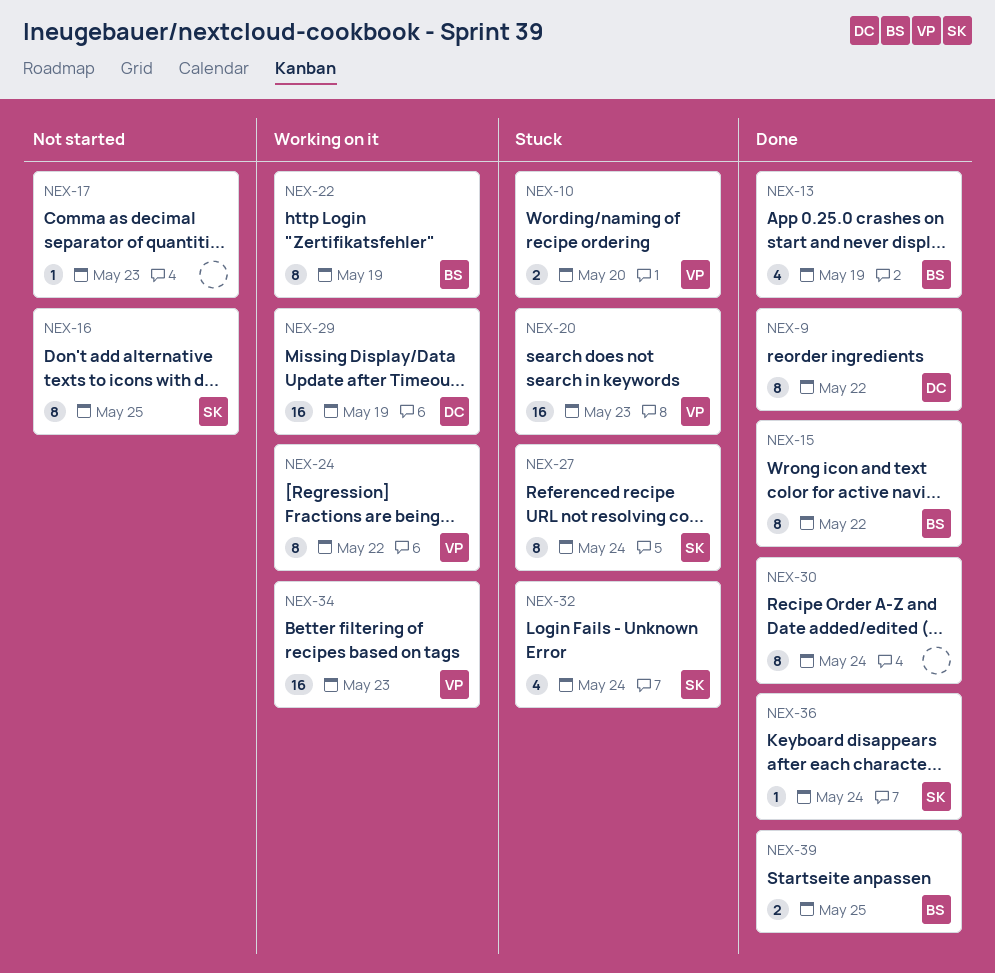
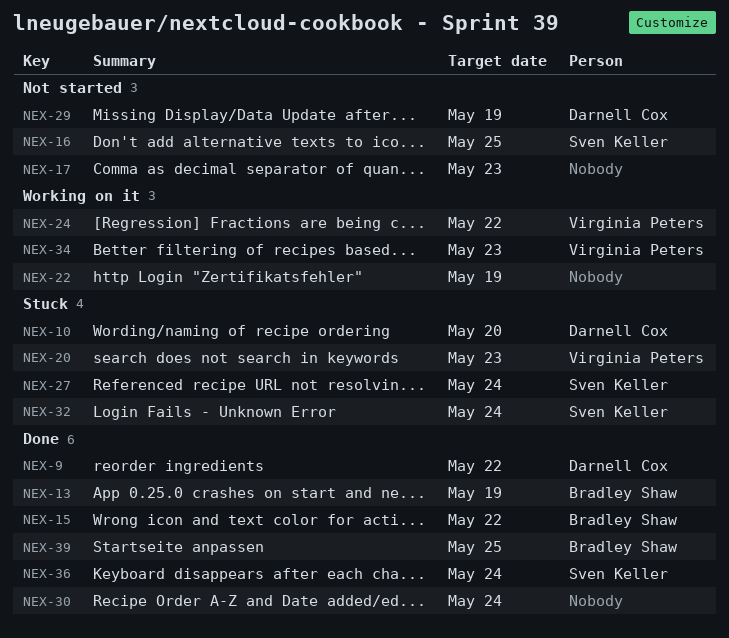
NEX-10, owner: Virginia Peters -> Darnell Cox
NEX-22, owner: Bradley Shaw -> none
NEX-29, status: Working on it -> Not started

